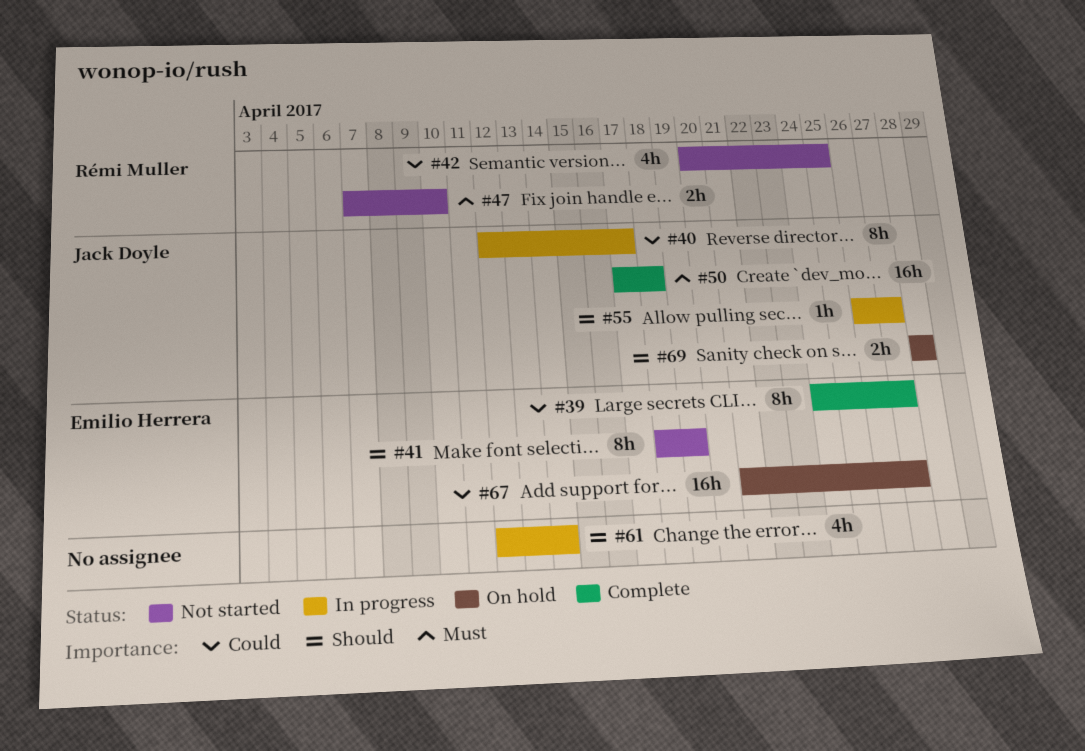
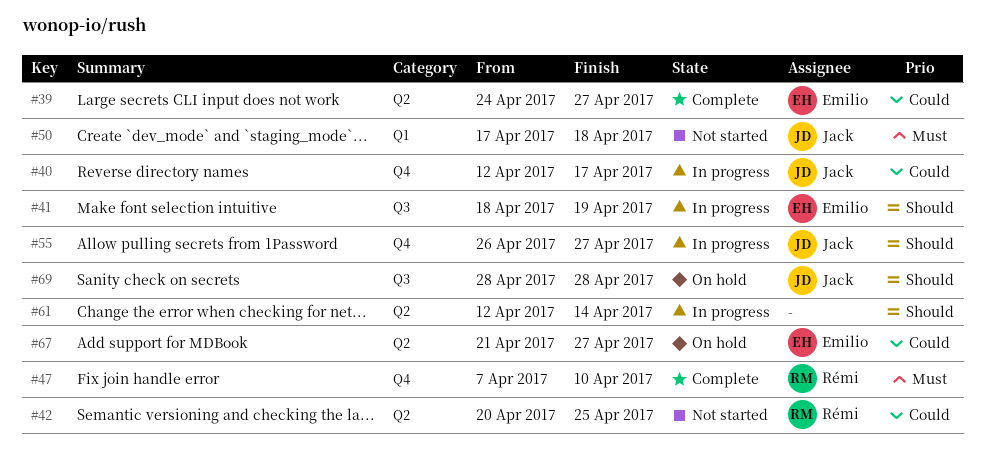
#41, status: Not started -> In progress
#47, status: Not started -> Complete
#50, status: Complete -> Not started

